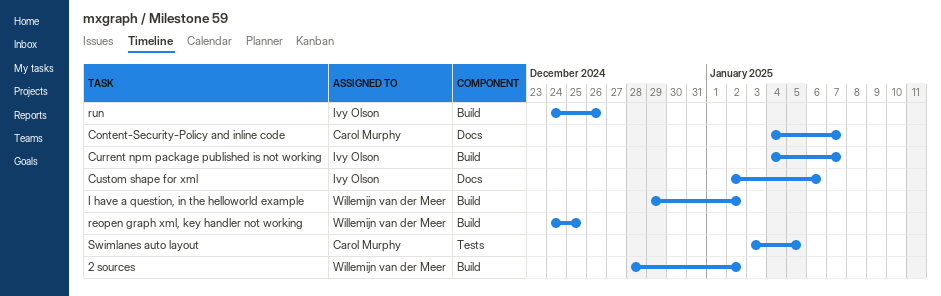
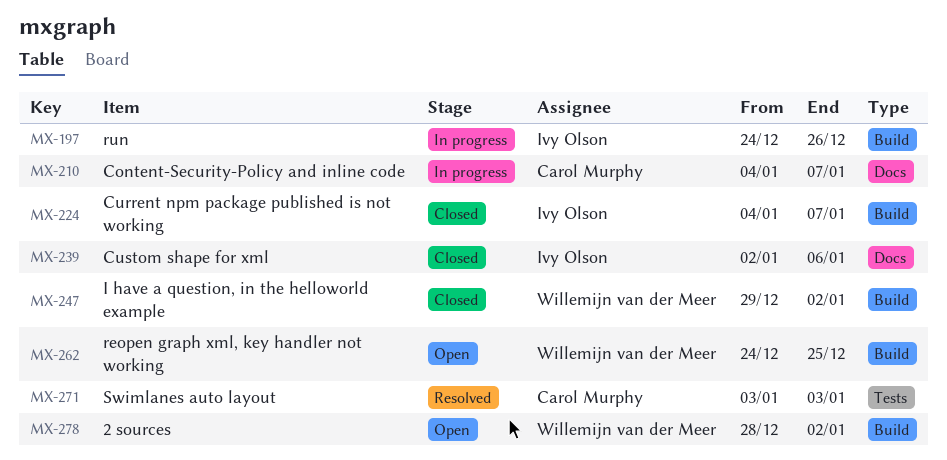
Swimlanes auto layout, due: Jan 5 -> Jan 3

